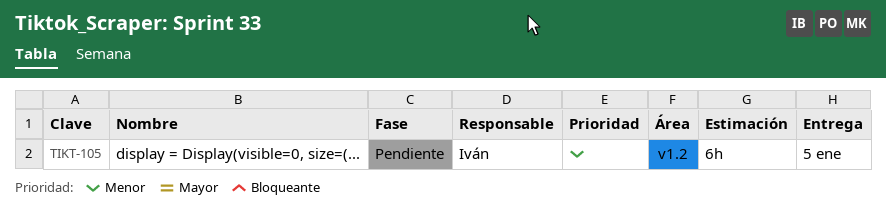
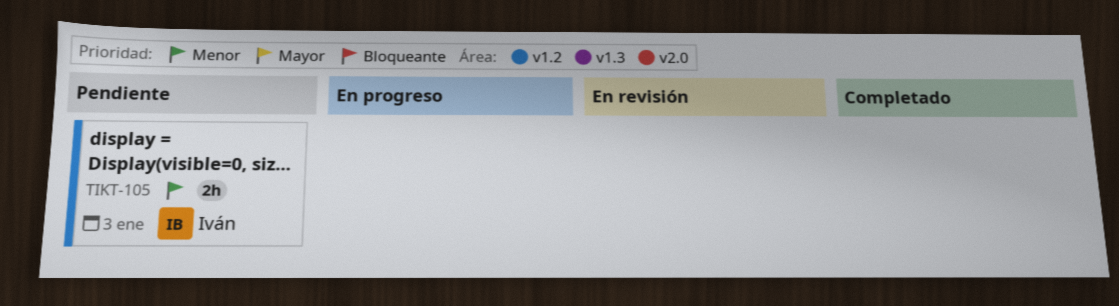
TIKT-105, estimate: 6h -> 2h
TIKT-105, due: Jan 5 -> Jan 3

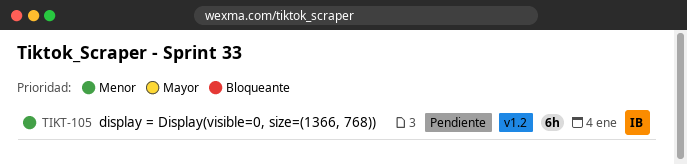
TIKT-105, estimate: 2h -> 6h
TIKT-105, due: Jan 3 -> Jan 4

